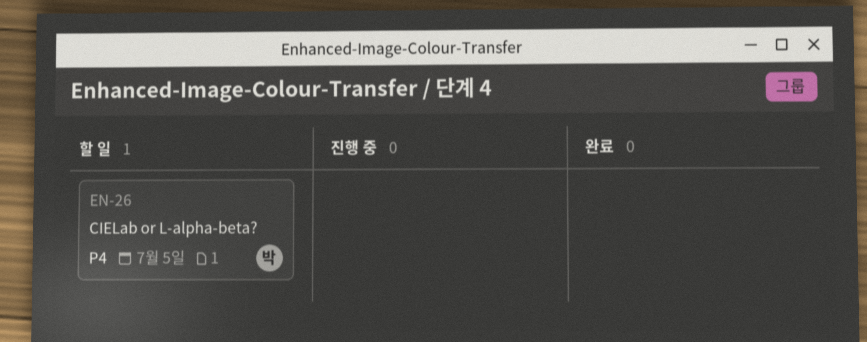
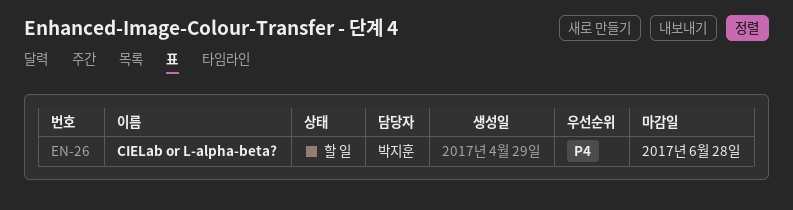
EN-26, due: Jul 5 -> Jun 28

